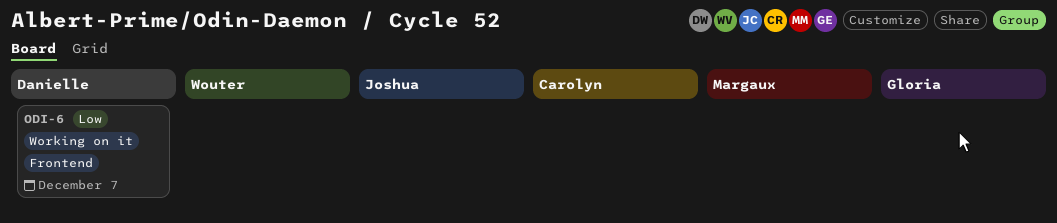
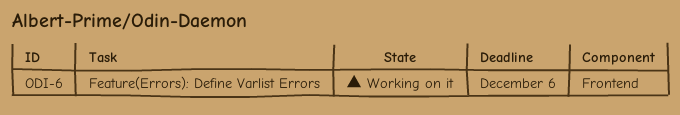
ODI-6, due: Dec 7 -> Dec 6

